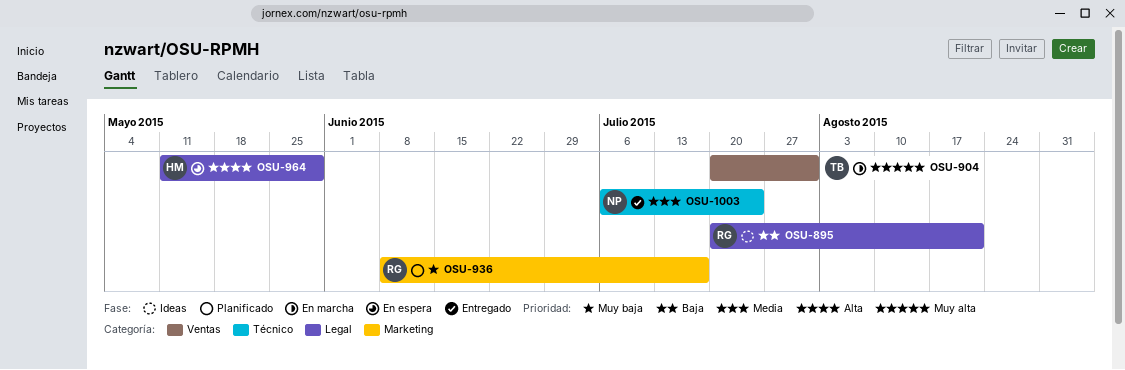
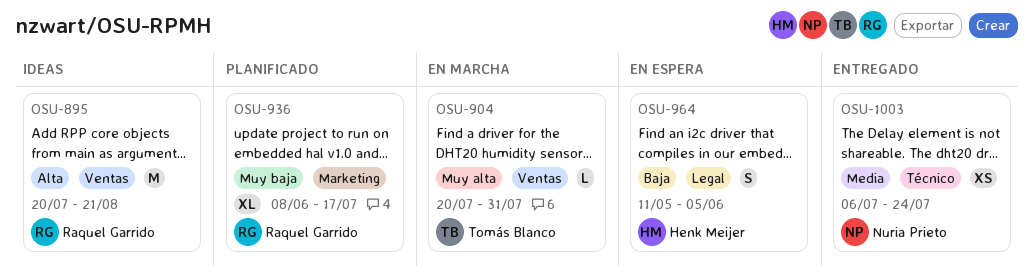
OSU-895, priority: Baja -> Alta
OSU-895, label: Legal -> Ventas
OSU-964, priority: Alta -> Baja
OSU-964, due: May 29 -> Jun 5

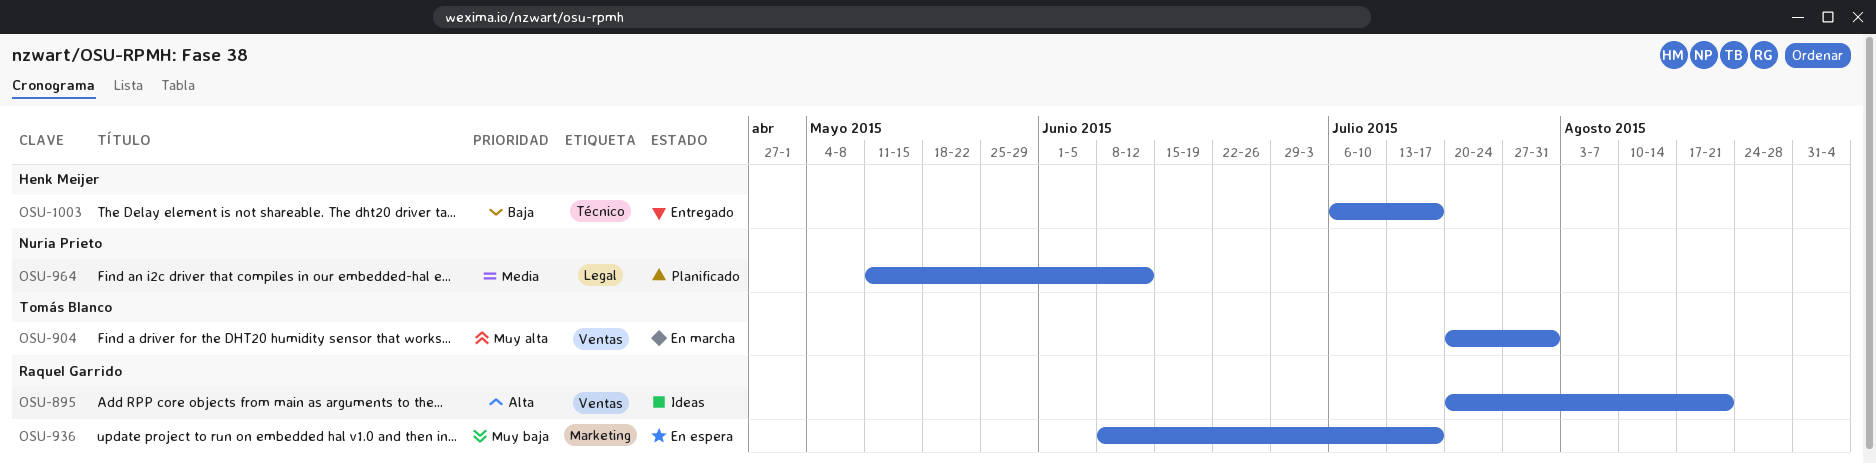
OSU-936, status: Planificado -> En espera
OSU-964, status: En espera -> Planificado
OSU-964, owner: Henk Meijer -> Nuria Prieto
OSU-964, priority: Baja -> Media
OSU-964, due: Jun 5 -> Jun 12
OSU-1003, owner: Nuria Prieto -> Henk Meijer
OSU-1003, priority: Media -> Baja
OSU-1003, due: Jul 24 -> Jul 17

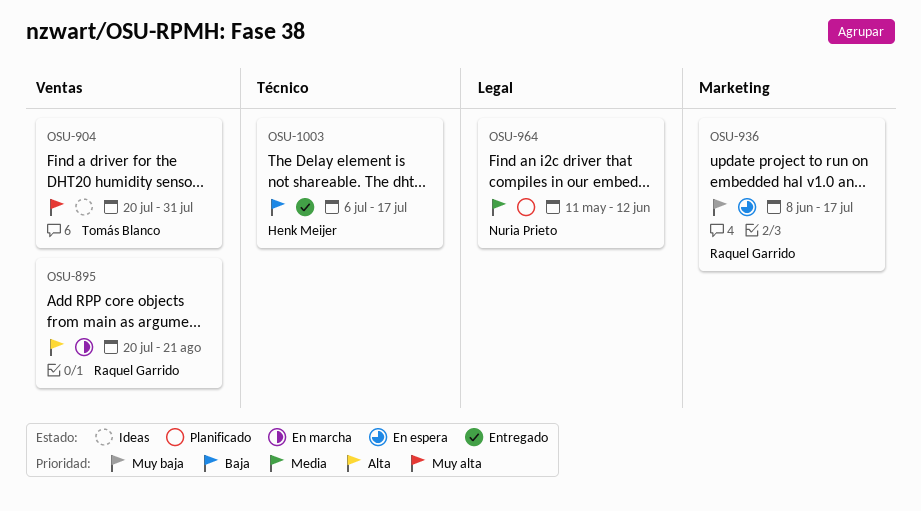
OSU-895, status: Ideas -> En marcha
OSU-904, status: En marcha -> Ideas

